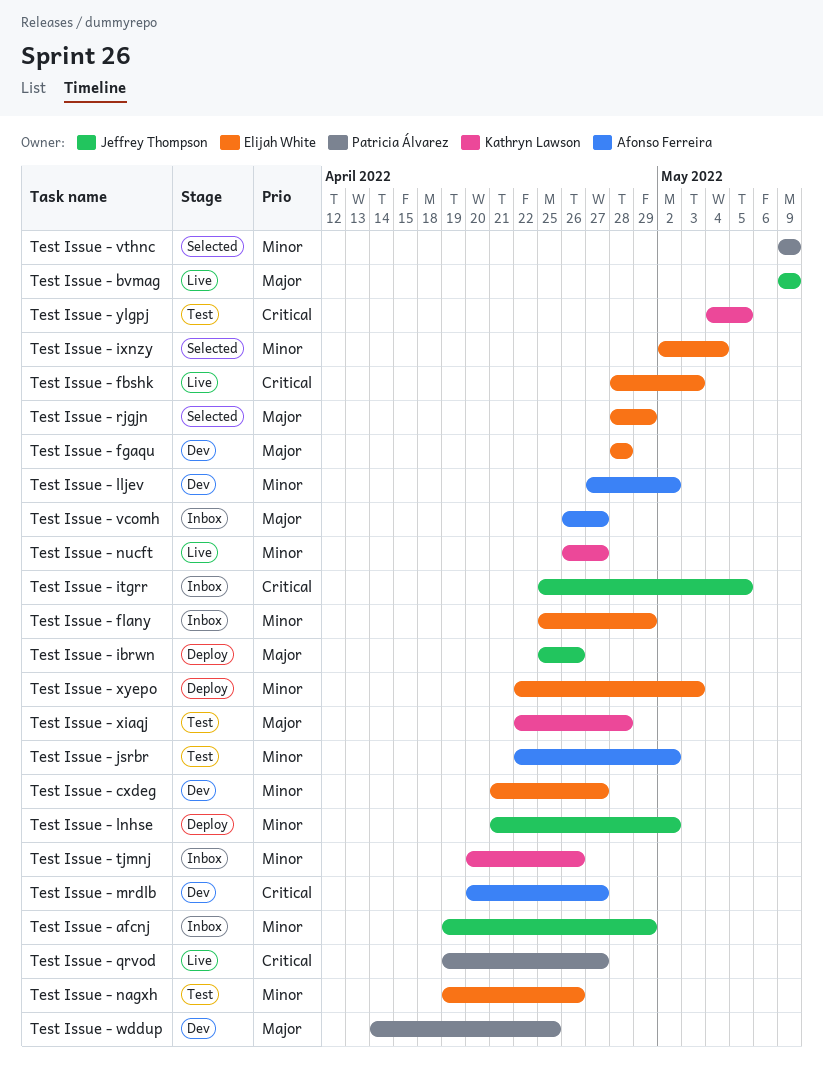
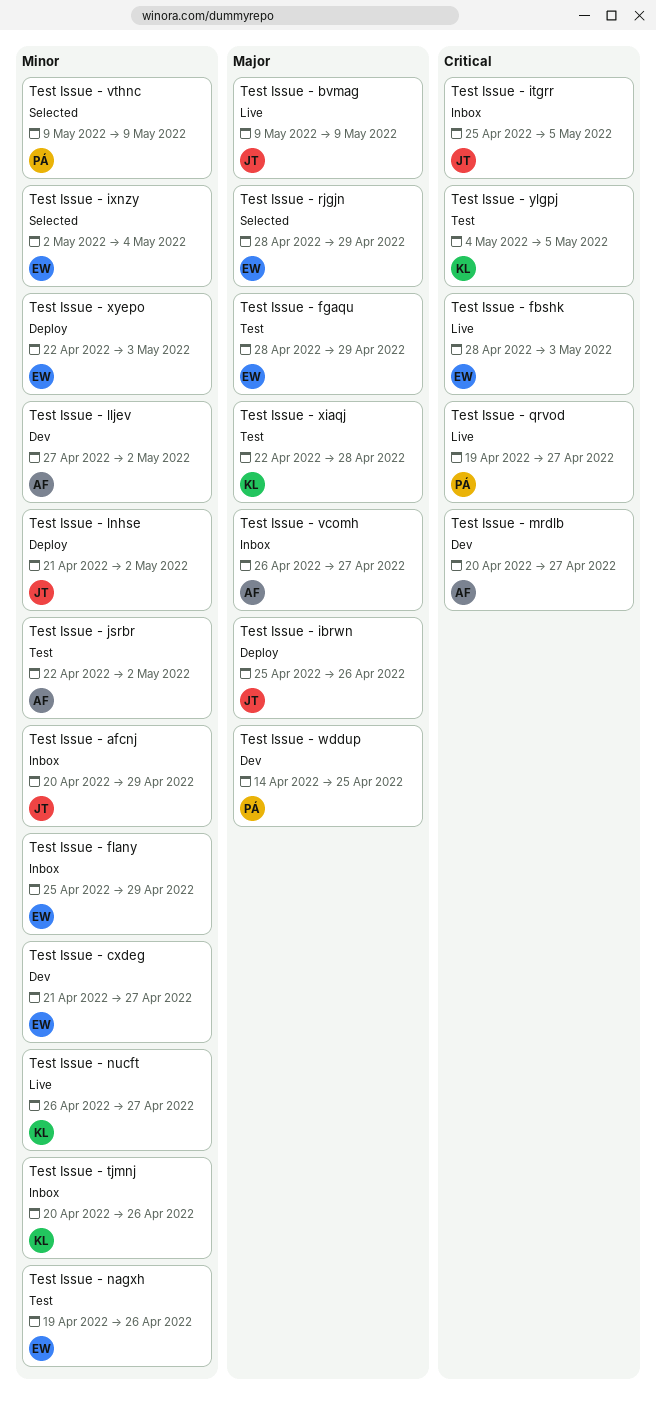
Test Issue - afcnj, start: Apr 19 -> Apr 20
Test Issue - fgaqu, status: Dev -> Test
Test Issue - fgaqu, due: Apr 28 -> Apr 29

